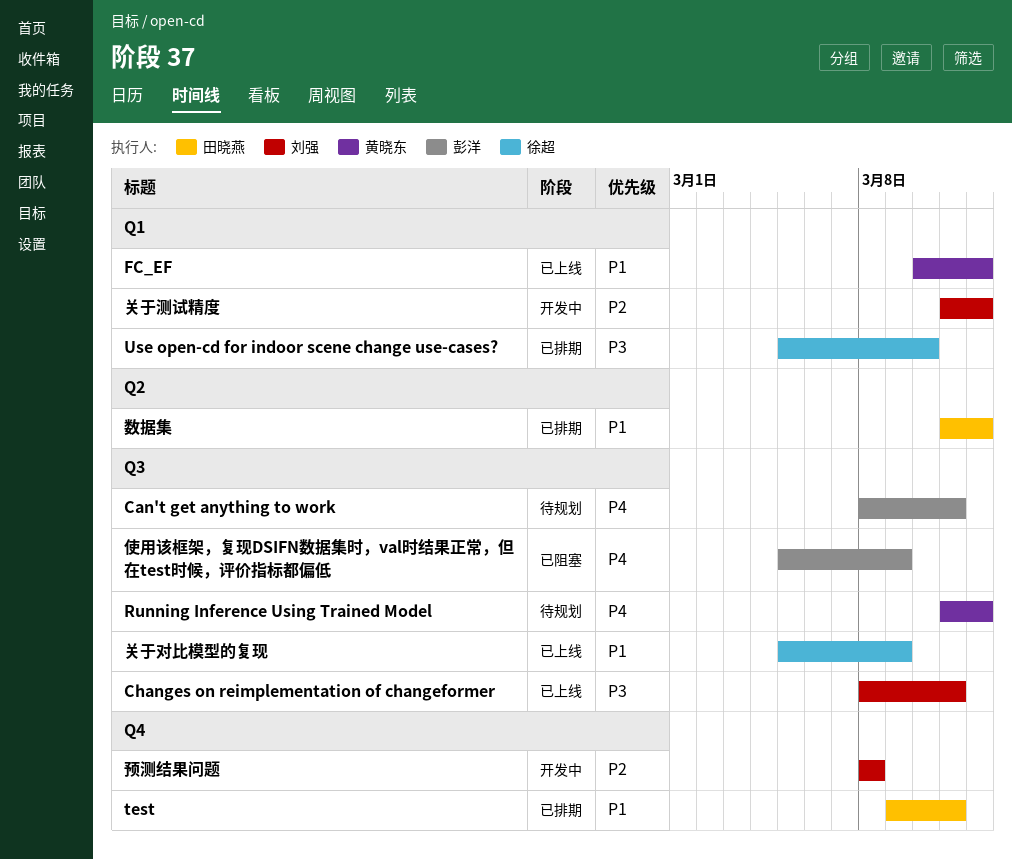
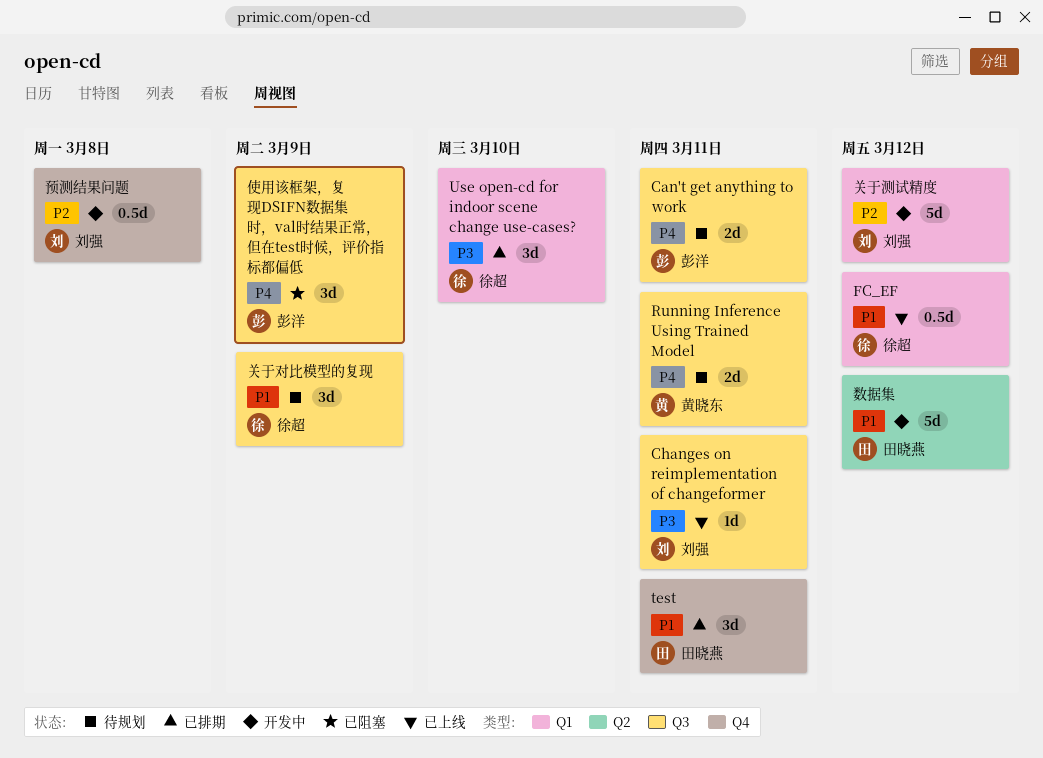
FC_EF, owner: 黄晓东 -> 徐超
Running Inference Using Trained Model, due: Mar 12 -> Mar 11
关于对比模型的复现, status: 已上线 -> 待规划
数据集, status: 已排期 -> 开发中

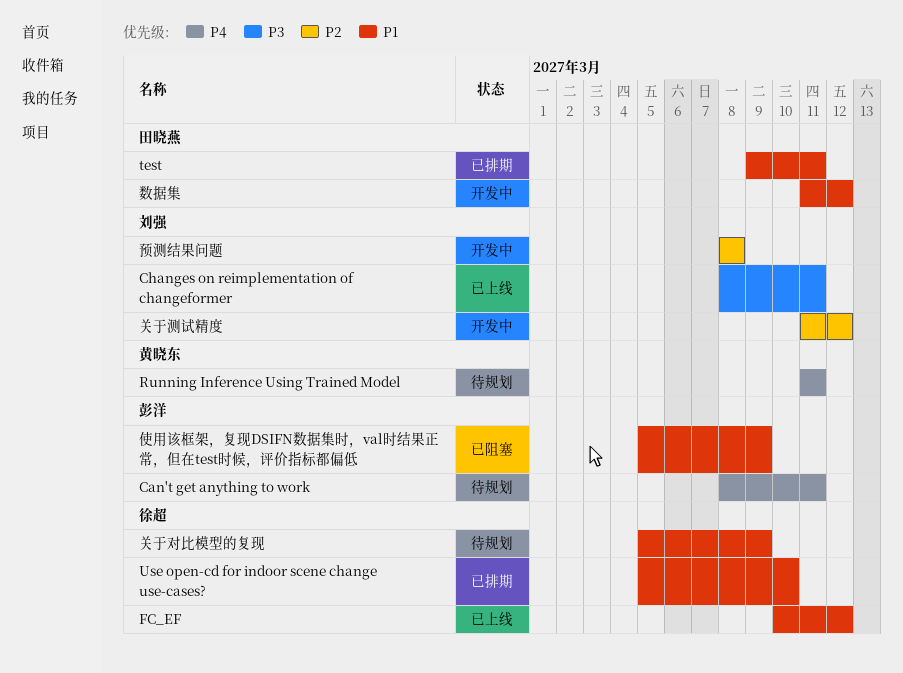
Use open-cd for indoor scene change use-cases?, priority: P3 -> P1
使用该框架，复现DSIFN数据集时，val时结果正常，但在test时候，评价指标都偏低, priority: P4 -> P1

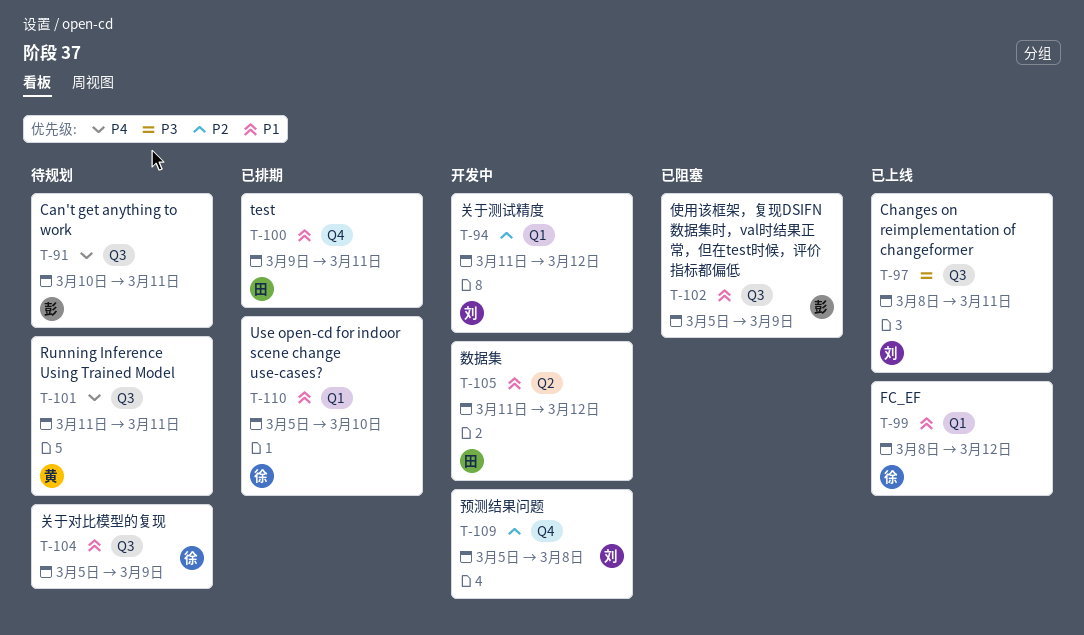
Can't get anything to work, start: Mar 8 -> Mar 10
FC_EF, start: Mar 10 -> Mar 8
预测结果问题, start: Mar 8 -> Mar 5

